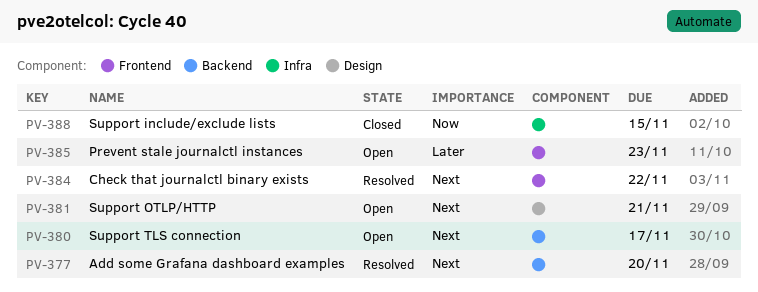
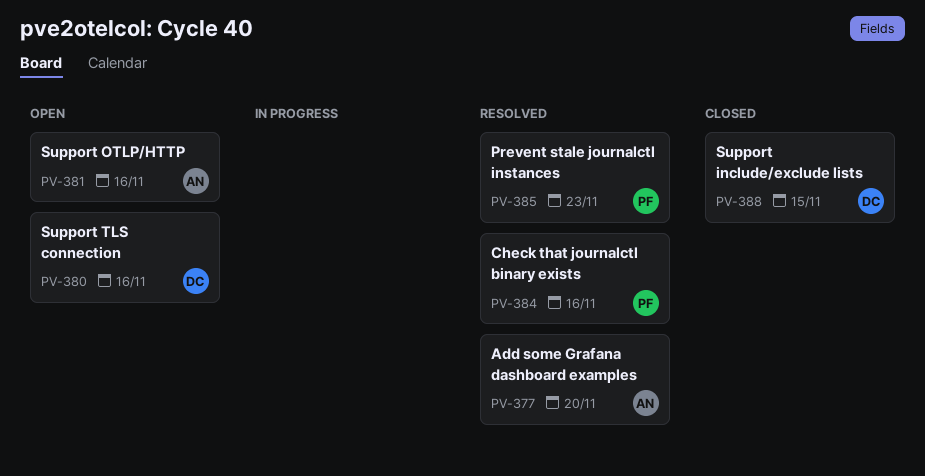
PV-380, due: Nov 17 -> Nov 16
PV-381, due: Nov 21 -> Nov 16
PV-384, due: Nov 22 -> Nov 16
PV-385, status: Open -> Resolved

